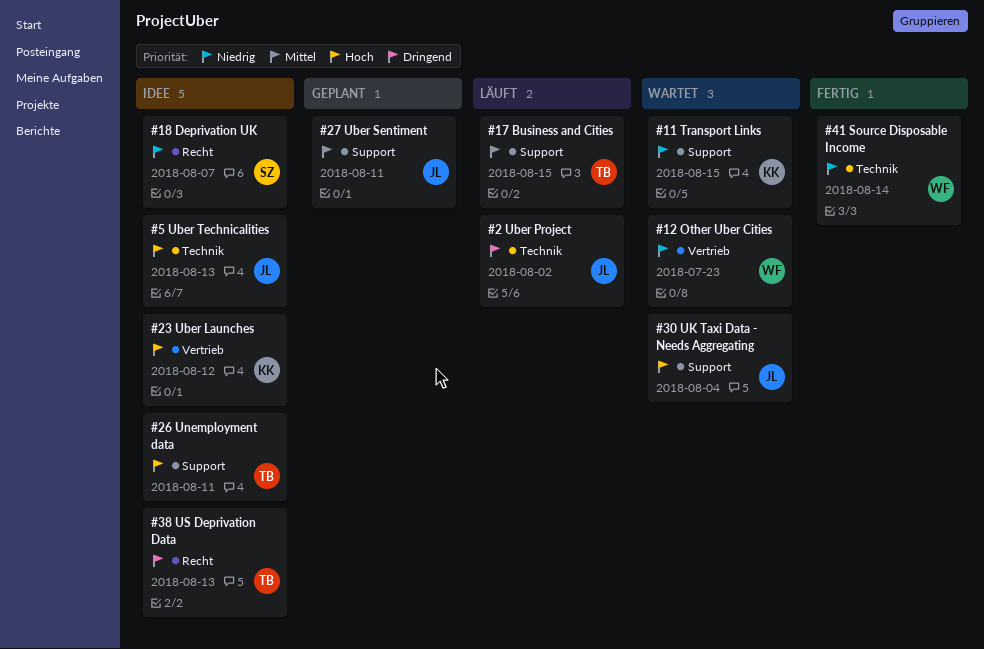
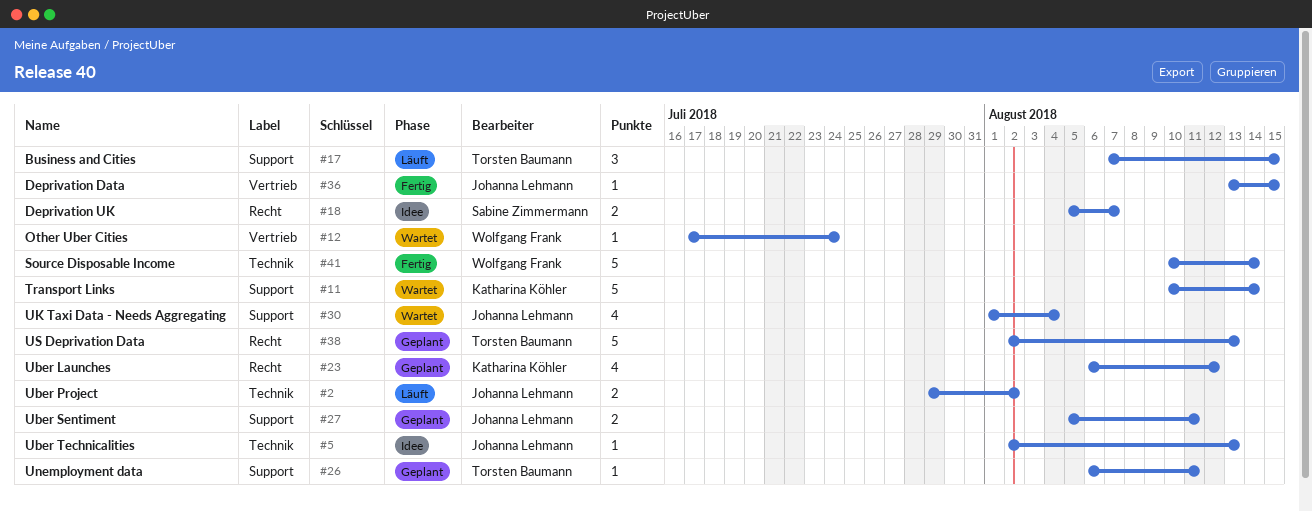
#11, due: Aug 15 -> Aug 14
#12, due: Jul 23 -> Jul 24
#23, status: Idee -> Geplant
#23, label: Vertrieb -> Recht
#26, status: Idee -> Geplant
#36: none -> present
#38, status: Idee -> Geplant

